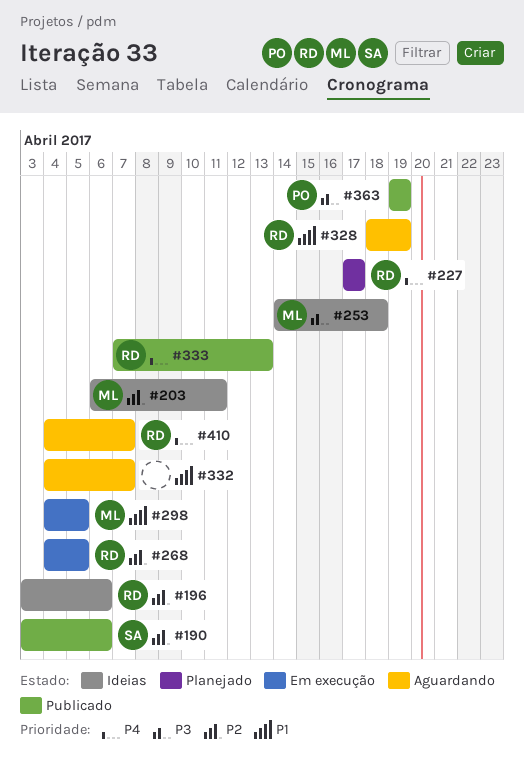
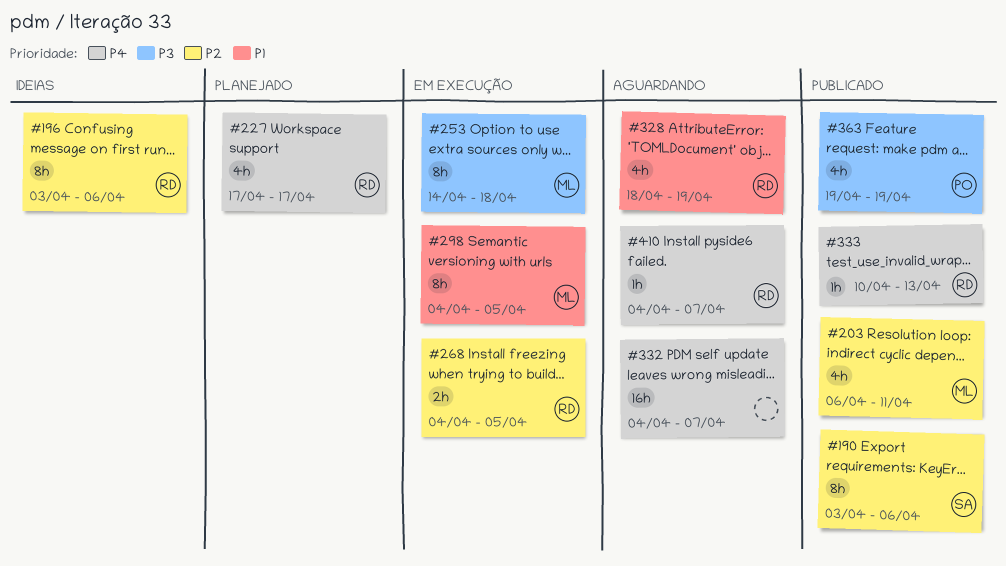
#203, status: Ideias -> Publicado
#253, status: Ideias -> Em execução
#332, priority: P1 -> P4
#333, start: Apr 7 -> Apr 10

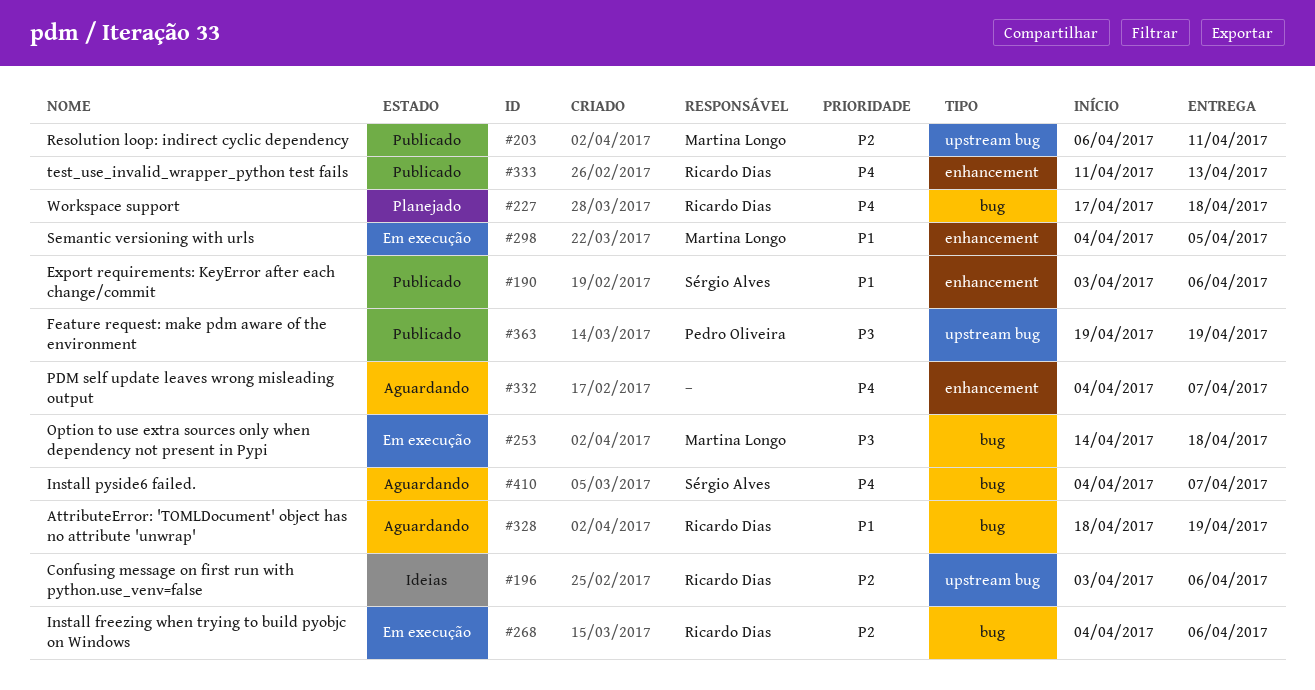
#190, priority: P2 -> P1
#227, due: Apr 17 -> Apr 18
#268, due: Apr 5 -> Apr 6
#333, start: Apr 10 -> Apr 11
#410, owner: Ricardo Dias -> Sérgio Alves

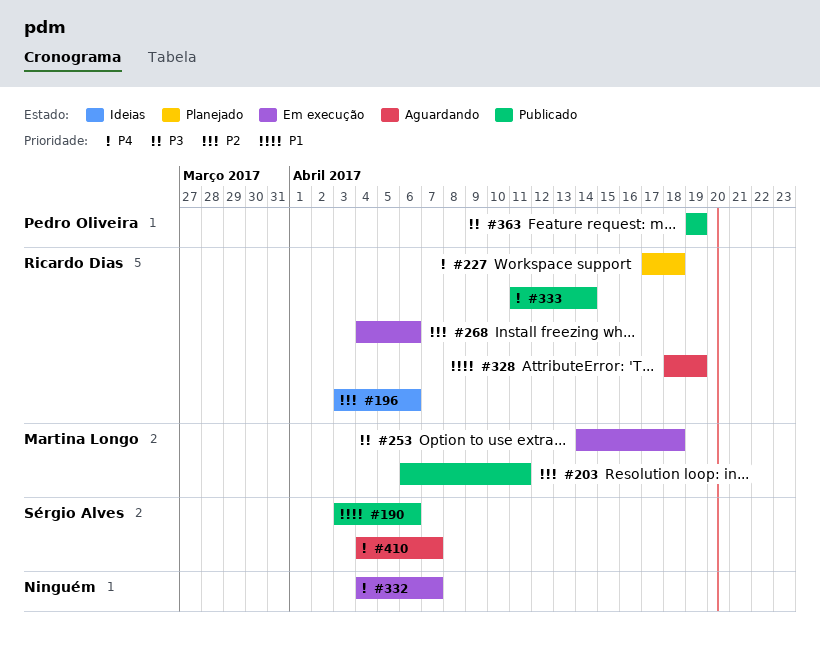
#298: present -> none
#332, status: Aguardando -> Em execução
#333, due: Apr 13 -> Apr 14

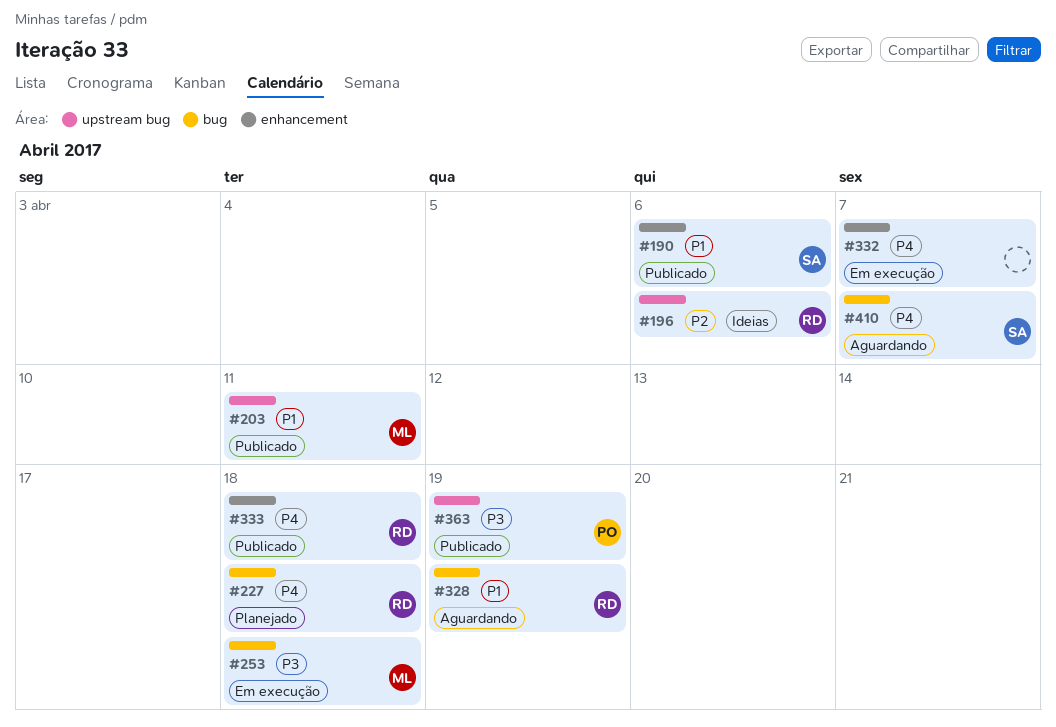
#203, priority: P2 -> P1
#268: present -> none
#333, due: Apr 14 -> Apr 18

